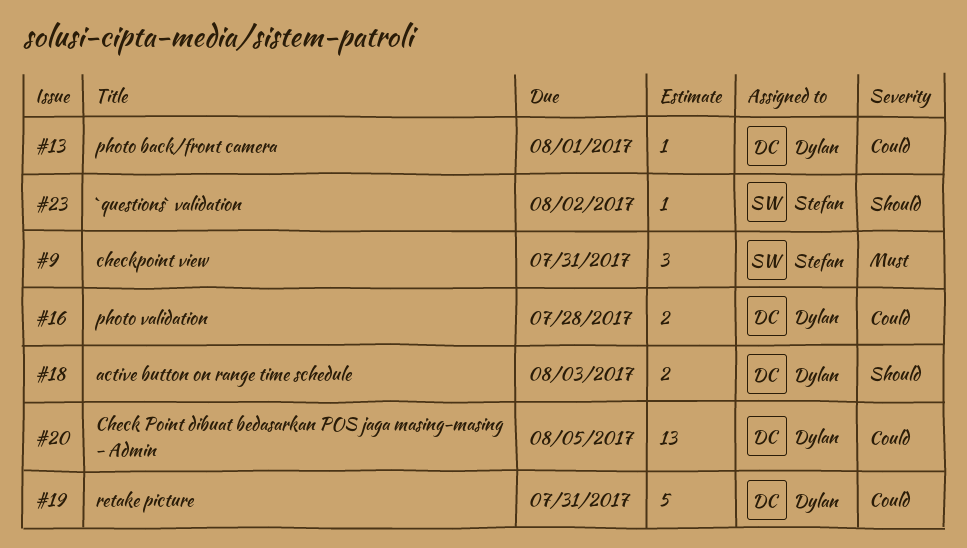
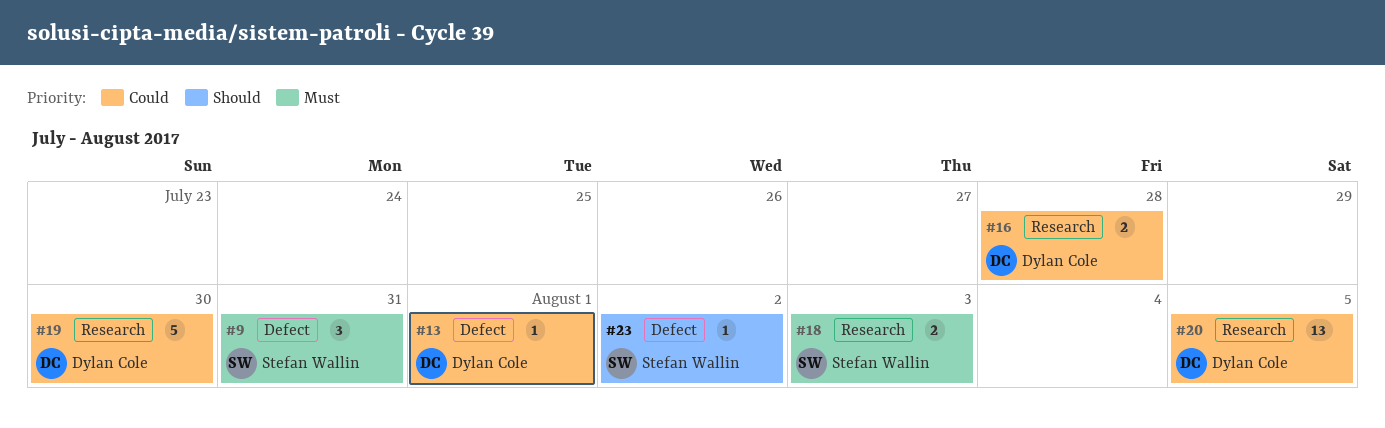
#18, owner: Dylan Cole -> Stefan Wallin
#18, priority: Should -> Must
#19, due: Jul 31 -> Jul 30

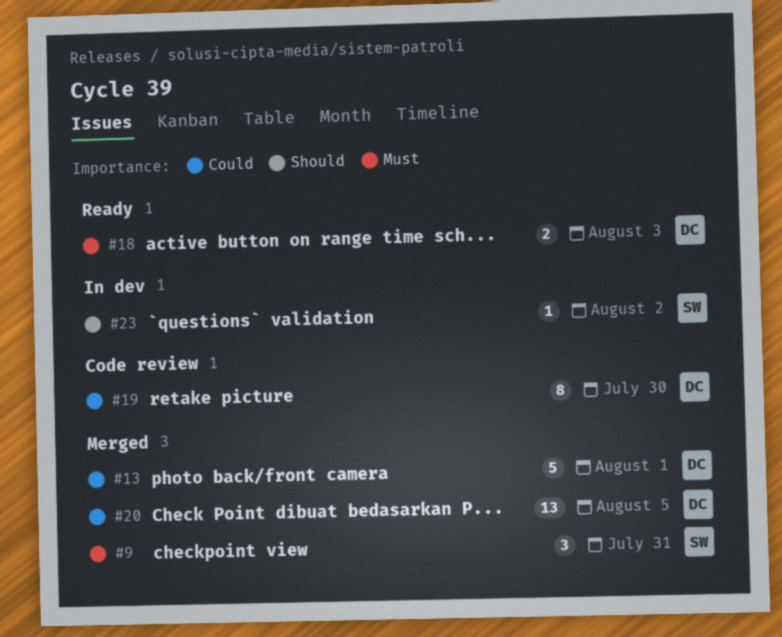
#13, estimate: 1 -> 5
#16: present -> none
#18, owner: Stefan Wallin -> Dylan Cole
#19, estimate: 5 -> 8

